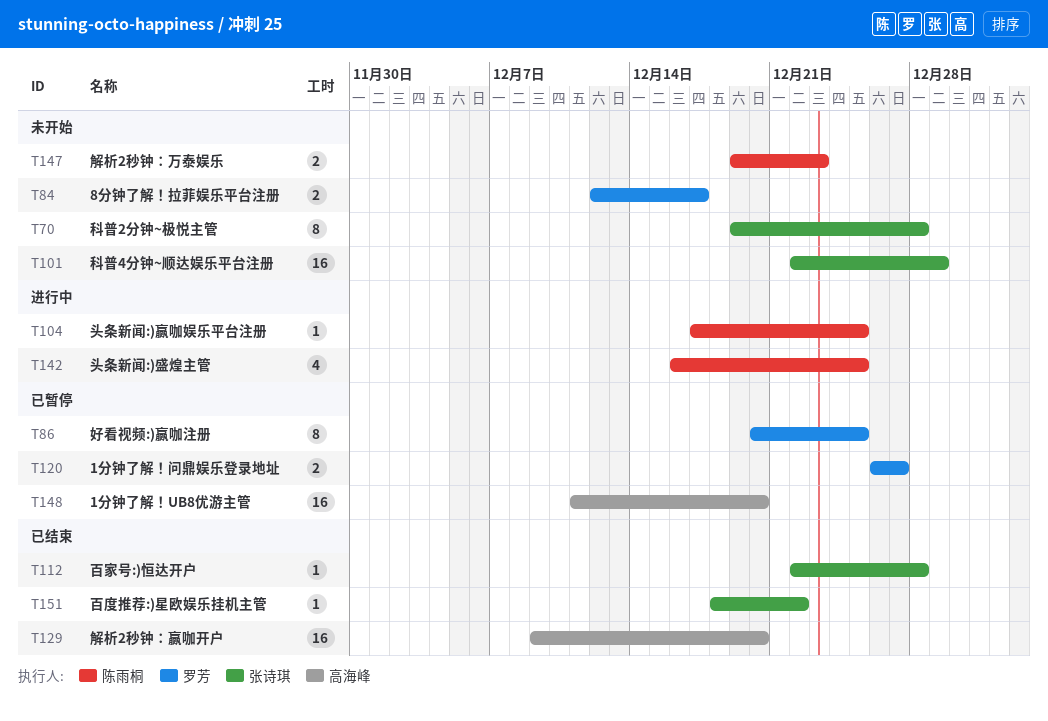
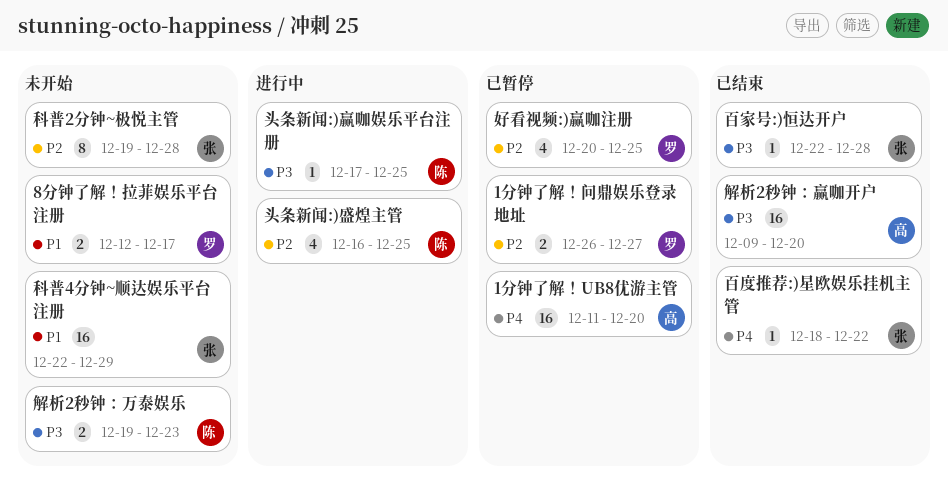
好看视频:)赢咖注册, estimate: 8 -> 4

